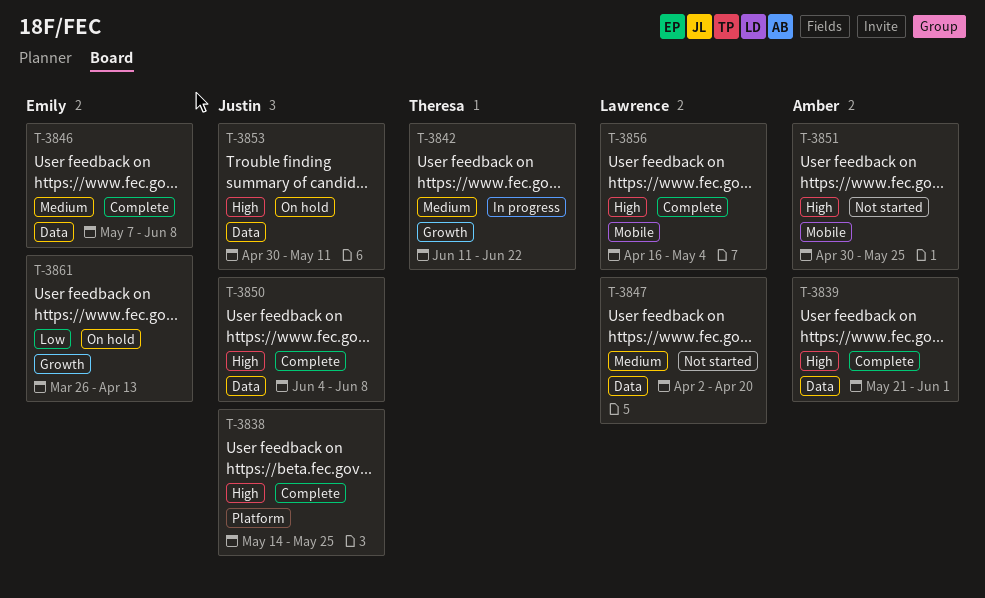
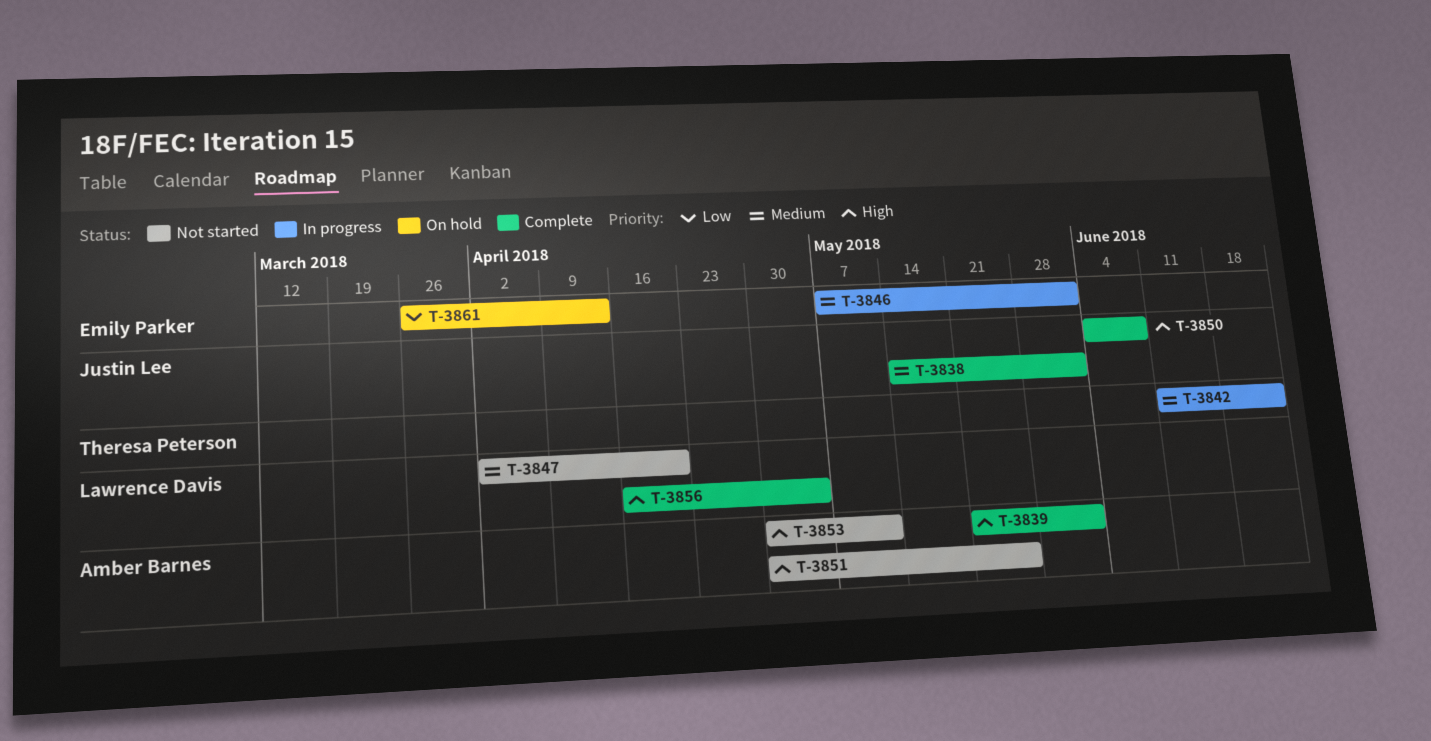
T-3838, priority: High -> Medium
T-3838, due: May 25 -> Jun 1
T-3846, status: Complete -> In progress
T-3846, due: Jun 8 -> Jun 1
T-3853, status: On hold -> Not started
T-3853, owner: Justin Lee -> Amber Barnes

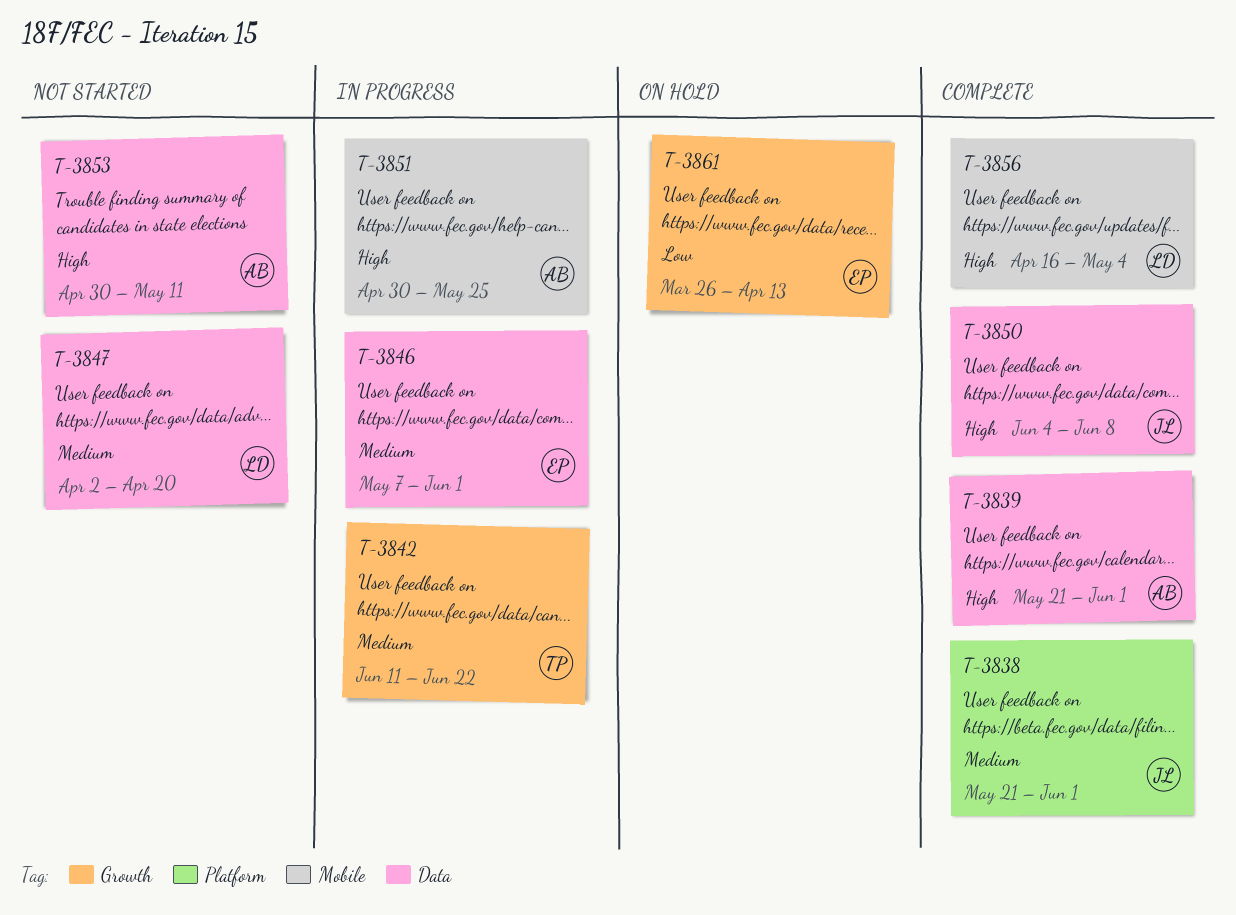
T-3838, start: May 14 -> May 21
T-3851, status: Not started -> In progress

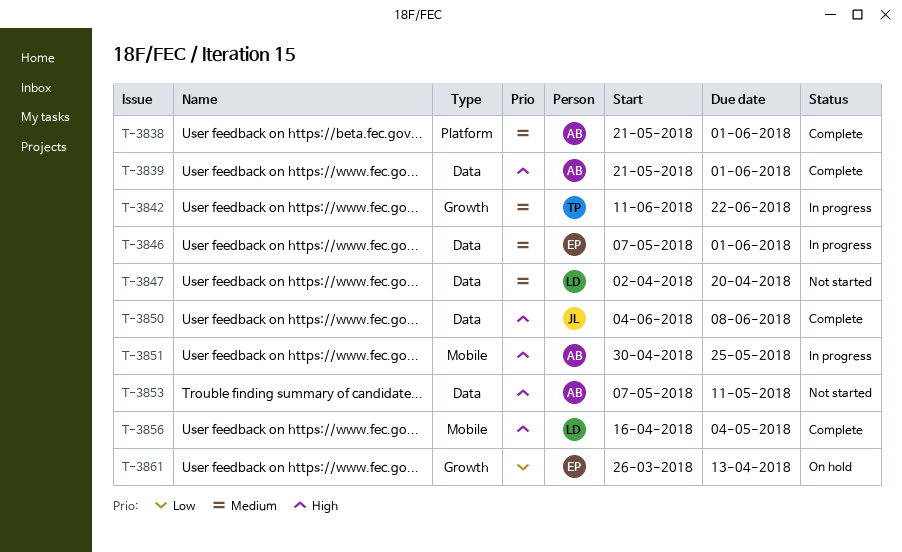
T-3838, owner: JL -> AB
T-3853, start: Apr 30 -> May 7

